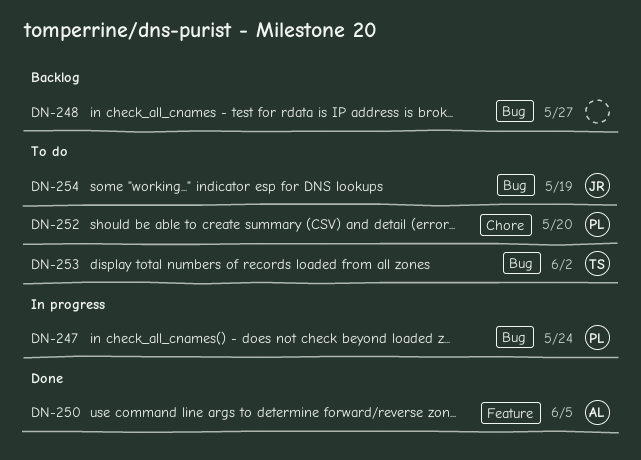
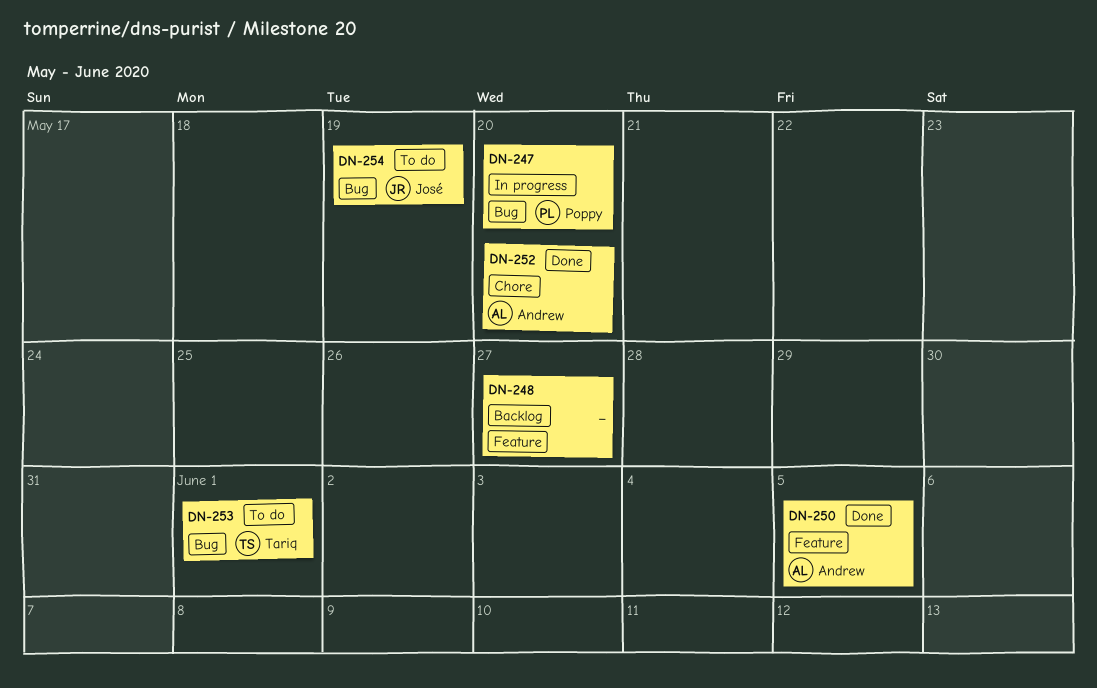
DN-247, due: May 24 -> May 20
DN-248, label: Bug -> Feature
DN-252, status: To do -> Done
DN-252, owner: Poppy -> Andrew
DN-253, due: Jun 2 -> Jun 1

